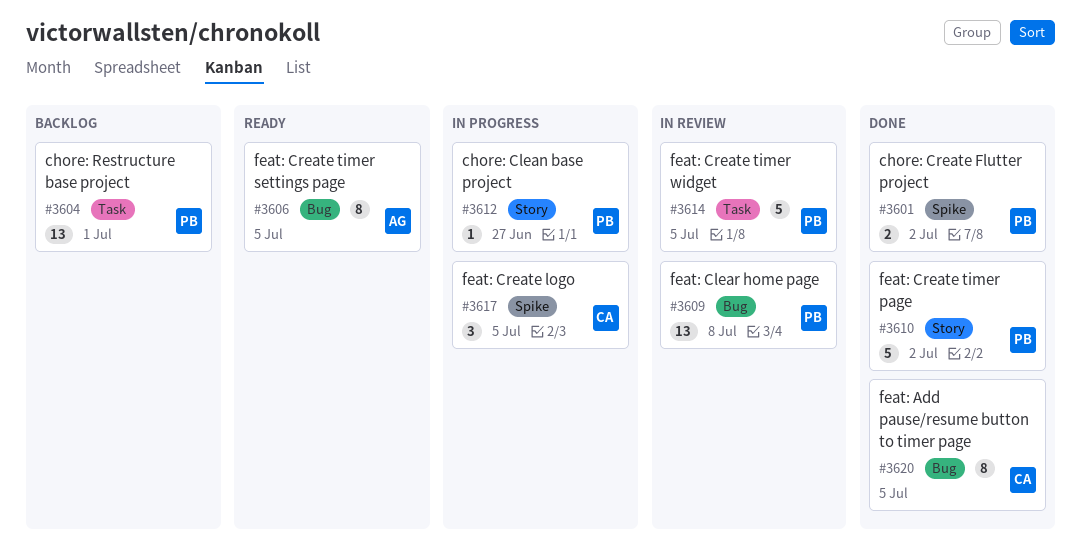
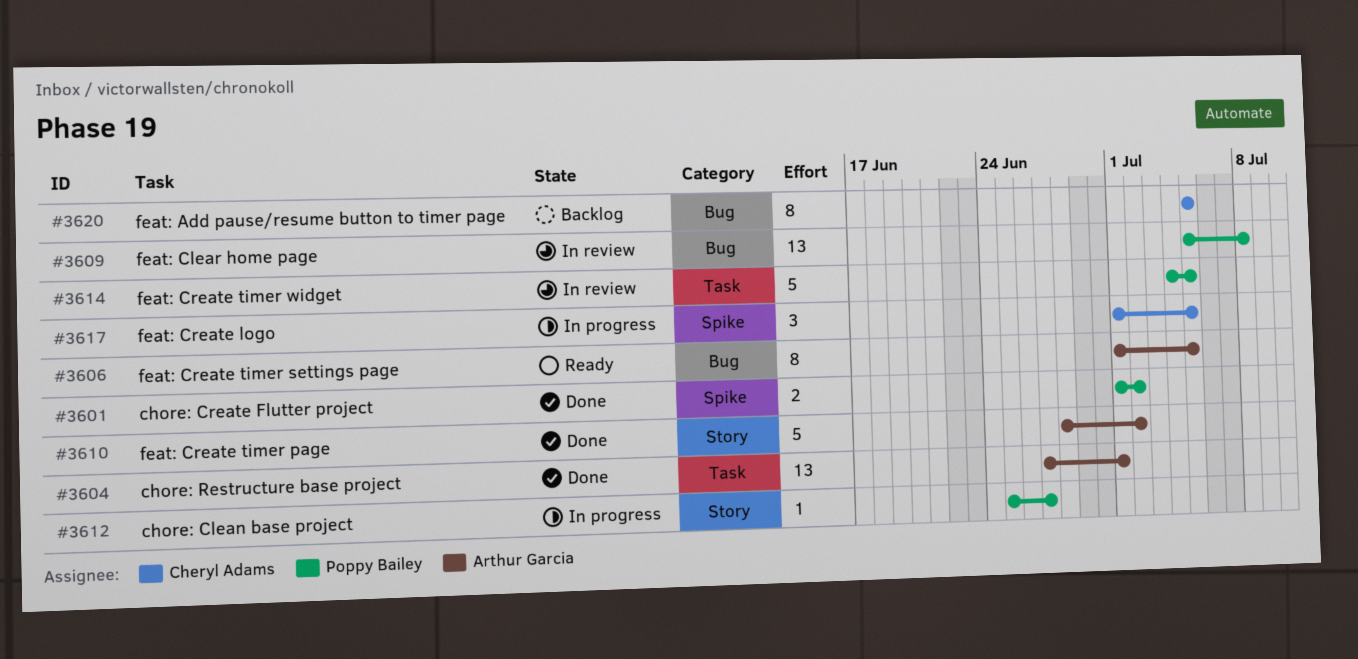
#3604, status: Backlog -> Done
#3604, owner: Poppy Bailey -> Arthur Garcia
#3610, owner: Poppy Bailey -> Arthur Garcia
#3620, status: Done -> Backlog

